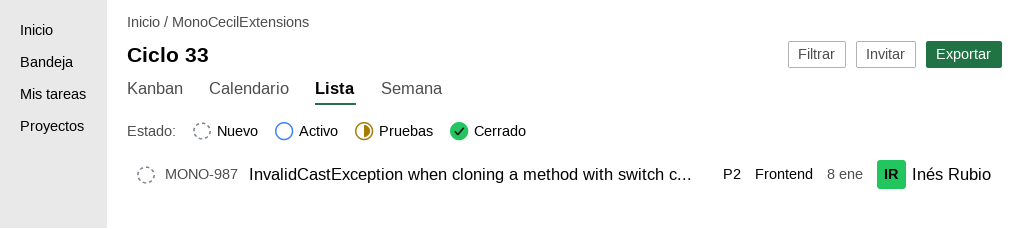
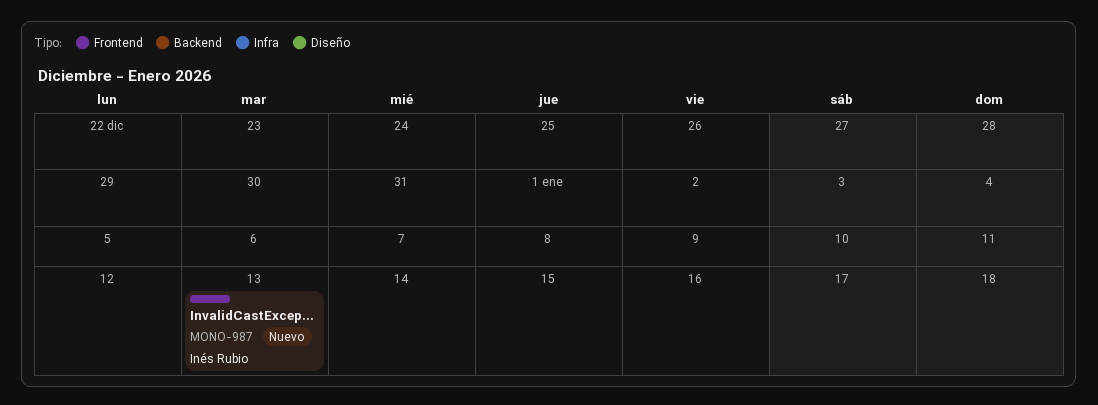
MONO-987, due: Jan 8 -> Jan 13

